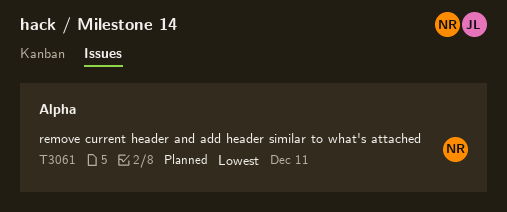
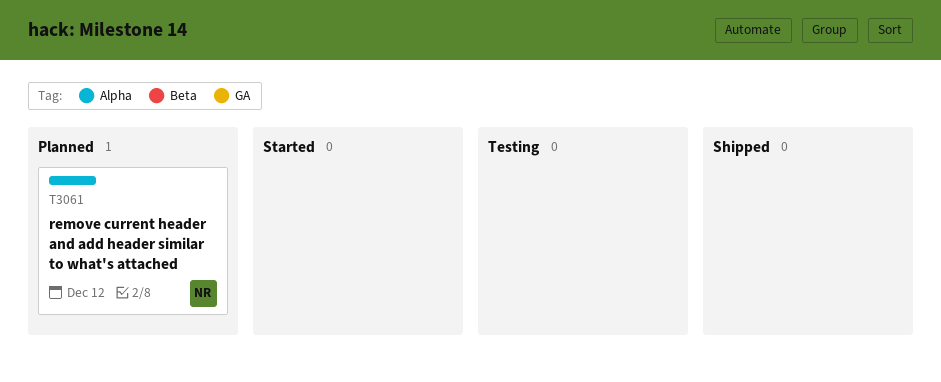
T3061, due: Dec 11 -> Dec 12

